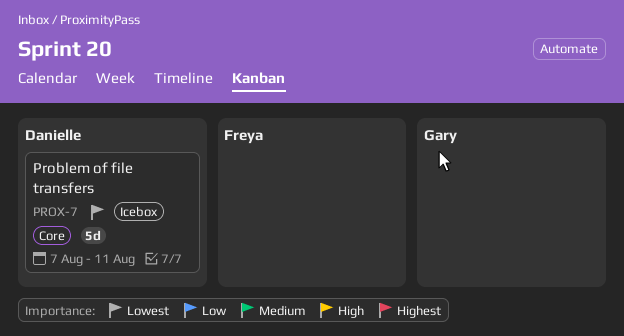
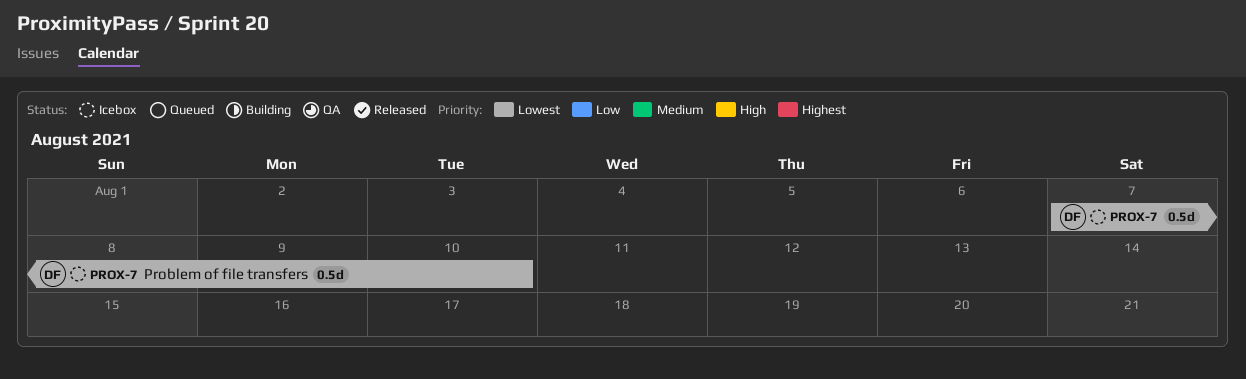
PROX-7, estimate: 5d -> 0.5d
PROX-7, due: Aug 11 -> Aug 10

